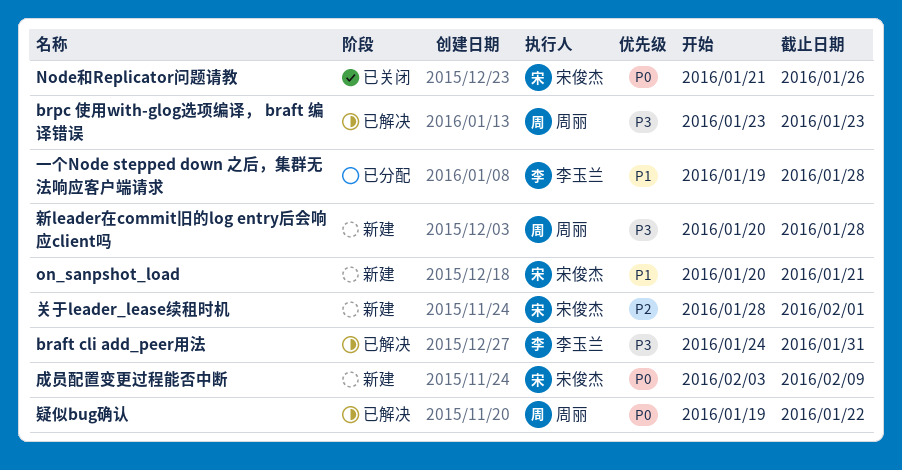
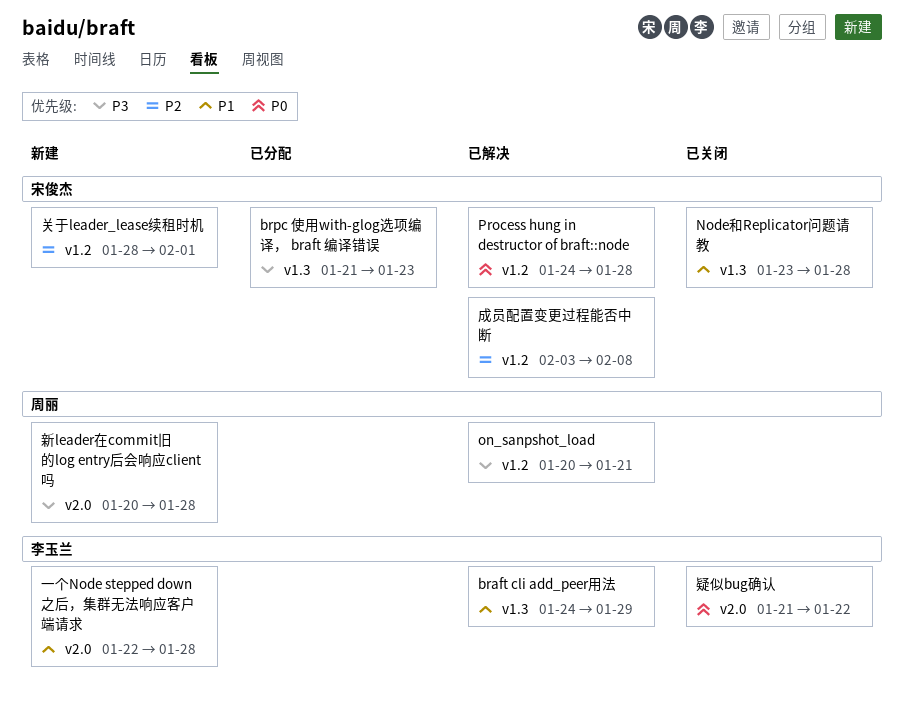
braft cli add_peer用法, priority: P3 -> P1
braft cli add_peer用法, due: Jan 31 -> Jan 29
brpc 使用with-glog选项编译， braft 编译错误, status: 已解决 -> 已分配
brpc 使用with-glog选项编译， braft 编译错误, owner: 周丽 -> 宋俊杰
brpc 使用with-glog选项编译， braft 编译错误, start: Jan 23 -> Jan 21
Node和Replicator问题请教, priority: P0 -> P1
Node和Replicator问题请教, start: Jan 21 -> Jan 23
Node和Replicator问题请教, due: Jan 26 -> Jan 28
on_sanpshot_load, status: 新建 -> 已解决
on_sanpshot_load, owner: 宋俊杰 -> 周丽
on_sanpshot_load, priority: P1 -> P3
Process hung in destructor of braft::node: none -> present
一个Node stepped down 之后，集群无法响应客户端请求, status: 已分配 -> 新建
一个Node stepped down 之后，集群无法响应客户端请求, start: Jan 19 -> Jan 22
成员配置变更过程能否中断, status: 新建 -> 已解决
成员配置变更过程能否中断, priority: P0 -> P2
成员配置变更过程能否中断, due: Feb 9 -> Feb 8
疑似bug确认, status: 已解决 -> 已关闭
疑似bug确认, owner: 周丽 -> 李玉兰
疑似bug确认, start: Jan 19 -> Jan 21

